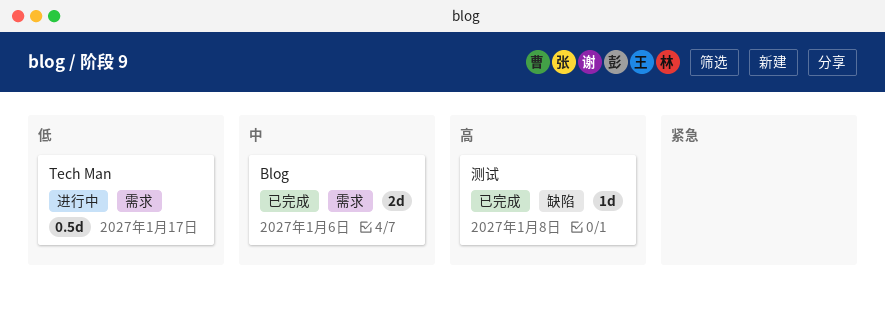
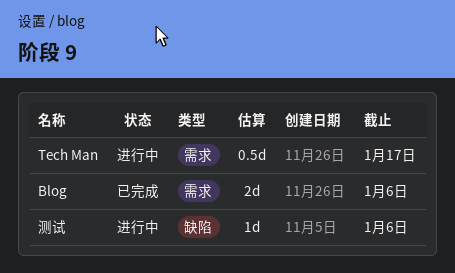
测试, status: 已完成 -> 进行中
测试, due: Jan 8 -> Jan 6

